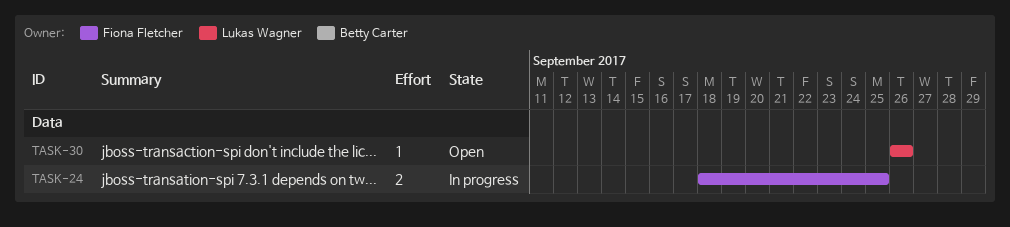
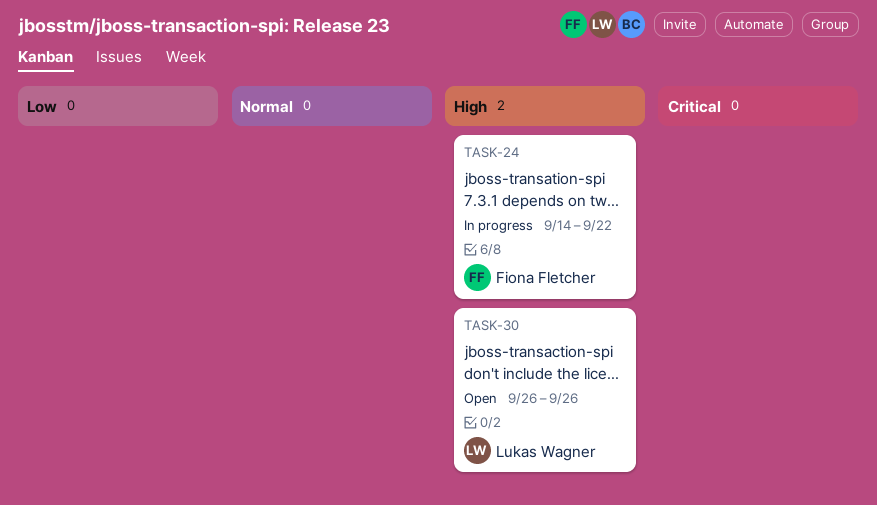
TASK-24, start: Sep 18 -> Sep 14
TASK-24, due: Sep 25 -> Sep 22

